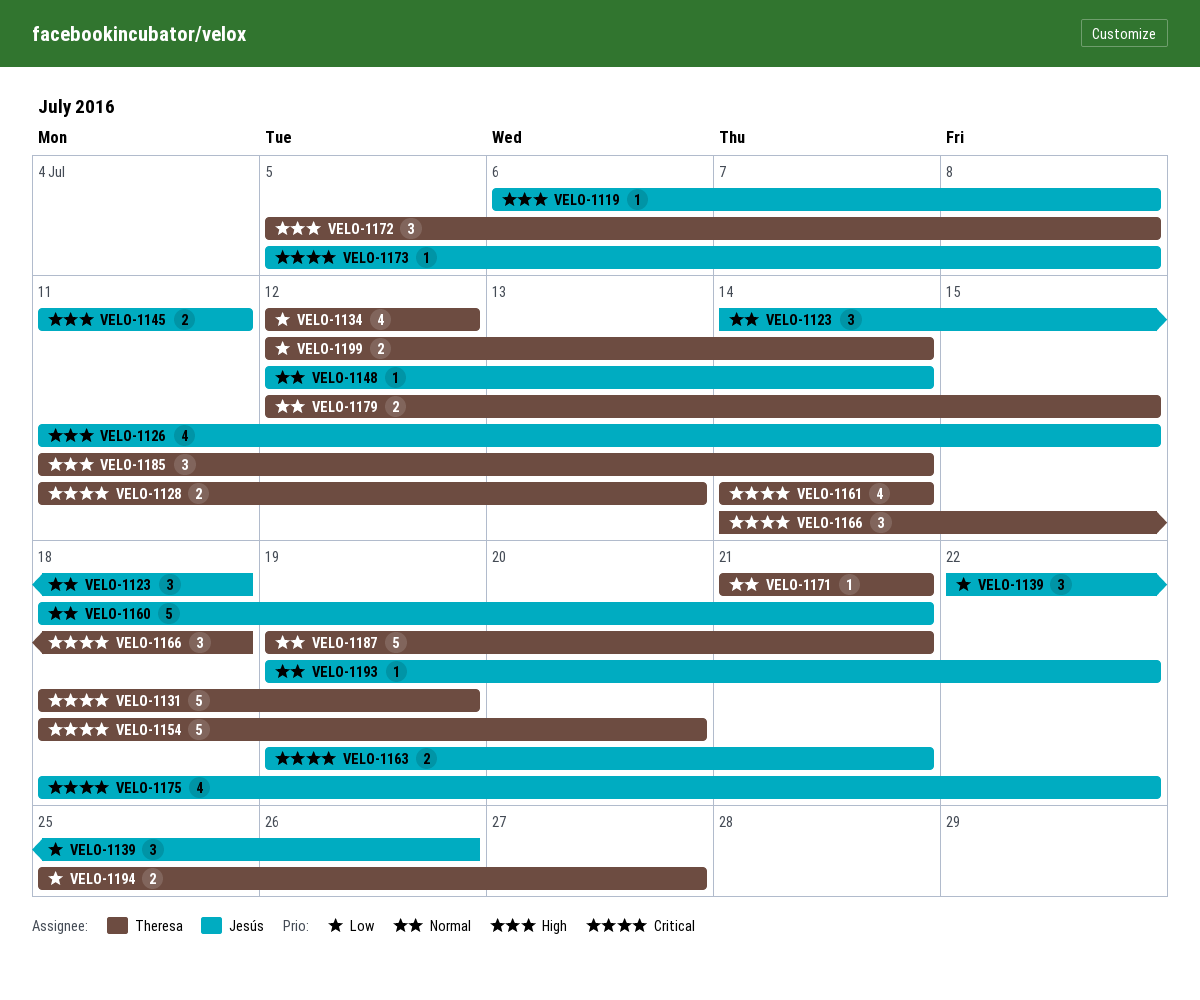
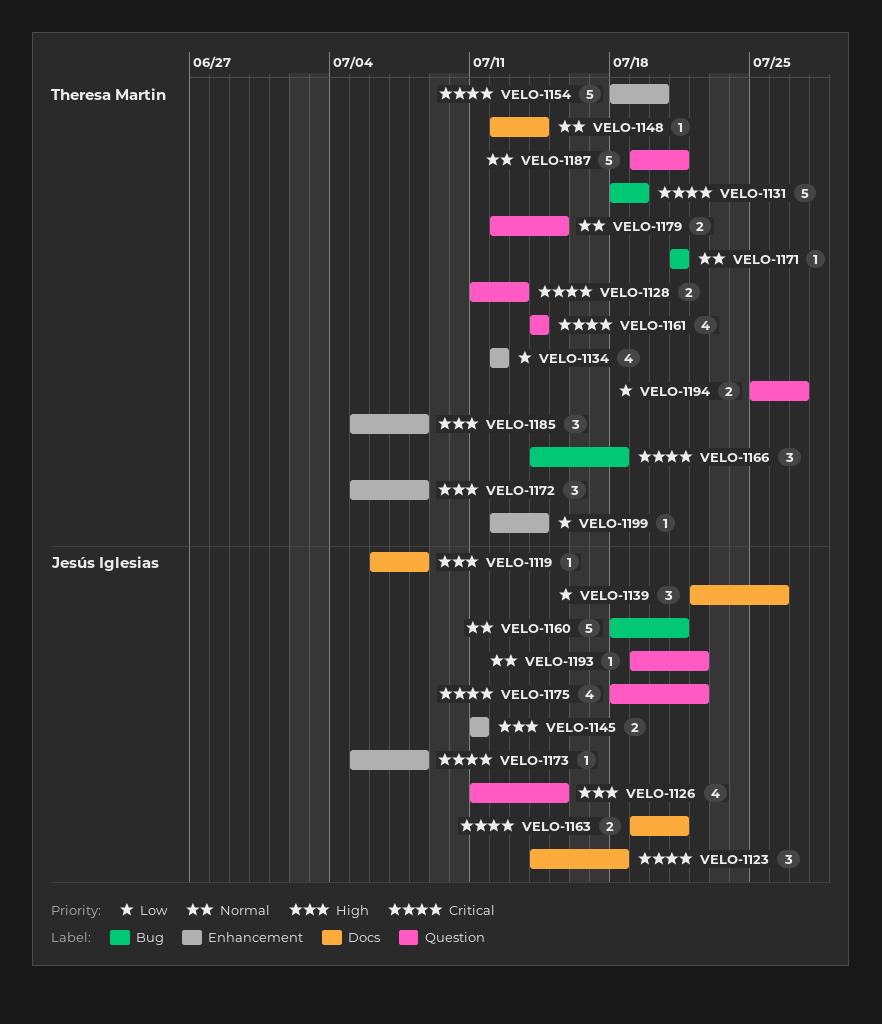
VELO-1123, priority: Normal -> Critical
VELO-1148, owner: Jesús Iglesias -> Theresa Martin
VELO-1185, start: Jul 11 -> Jul 5
VELO-1185, due: Jul 14 -> Jul 8
VELO-1199, estimate: 2 -> 1

